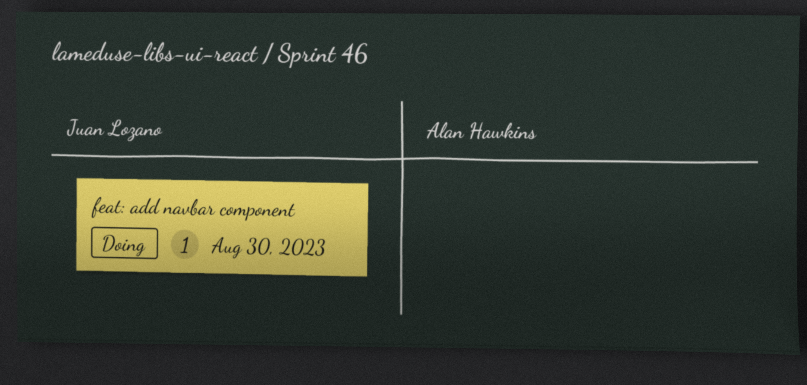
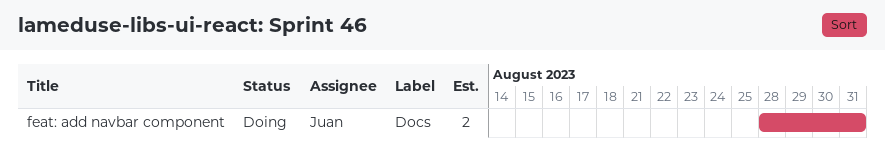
feat: add navbar component, estimate: 1 -> 2
feat: add navbar component, due: Aug 30 -> Aug 31

